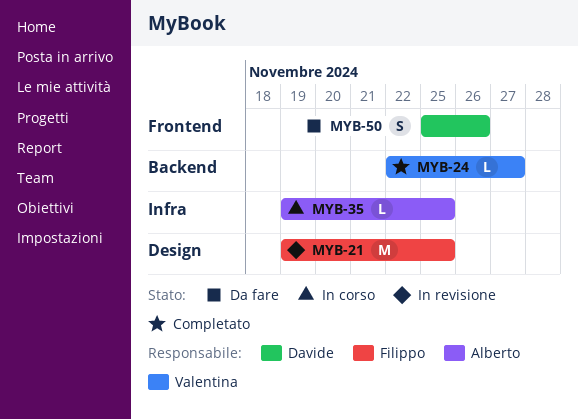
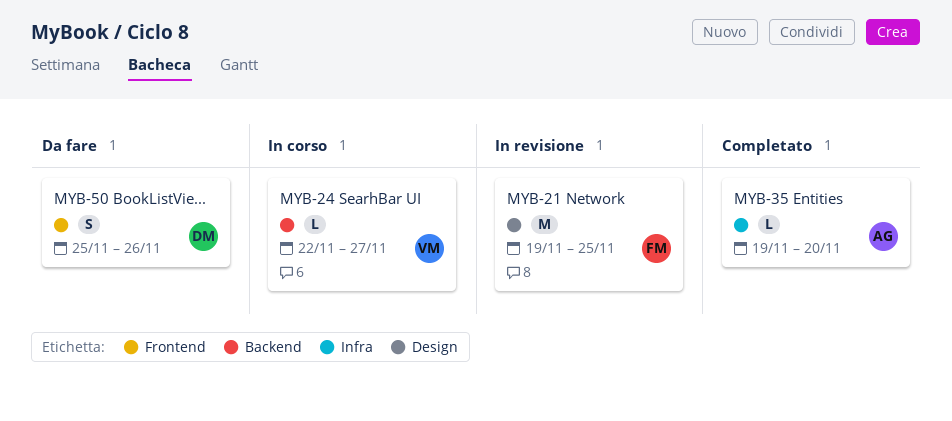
MYB-24, status: Completato -> In corso
MYB-35, status: In corso -> Completato
MYB-35, due: Nov 25 -> Nov 20

